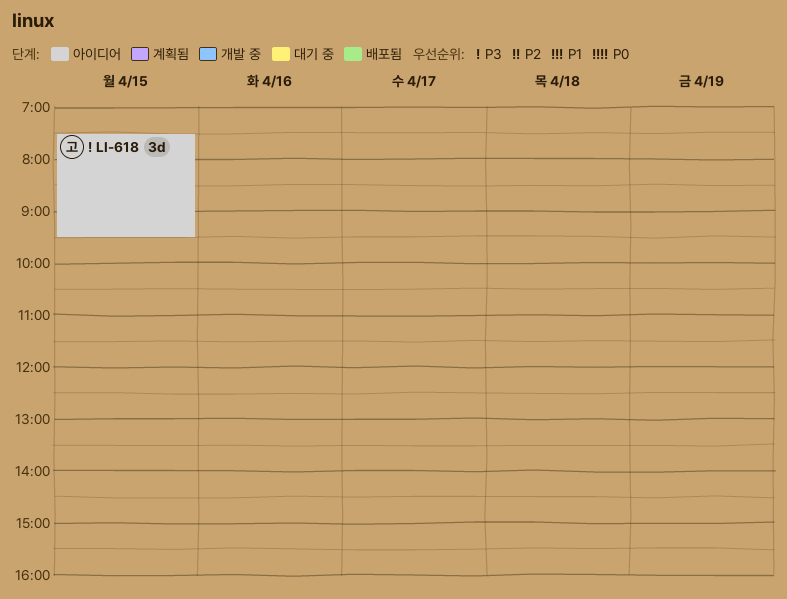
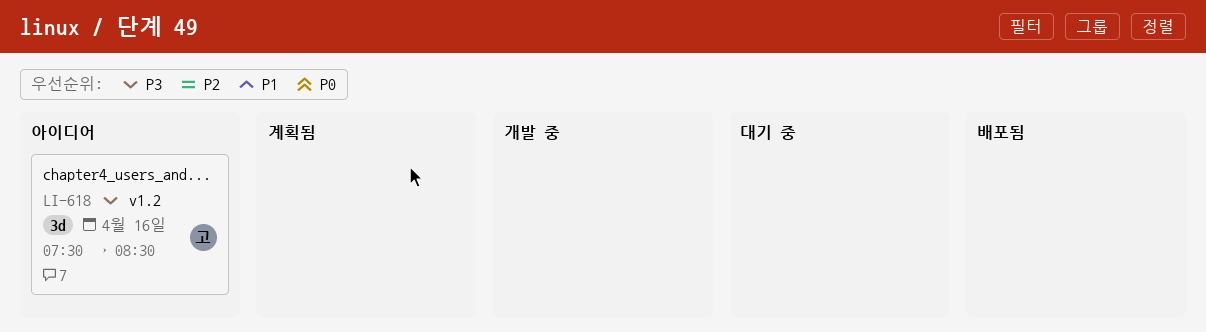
LI-618, day: Apr 15 -> Apr 16
LI-618, ends: 09:30 -> 08:30

